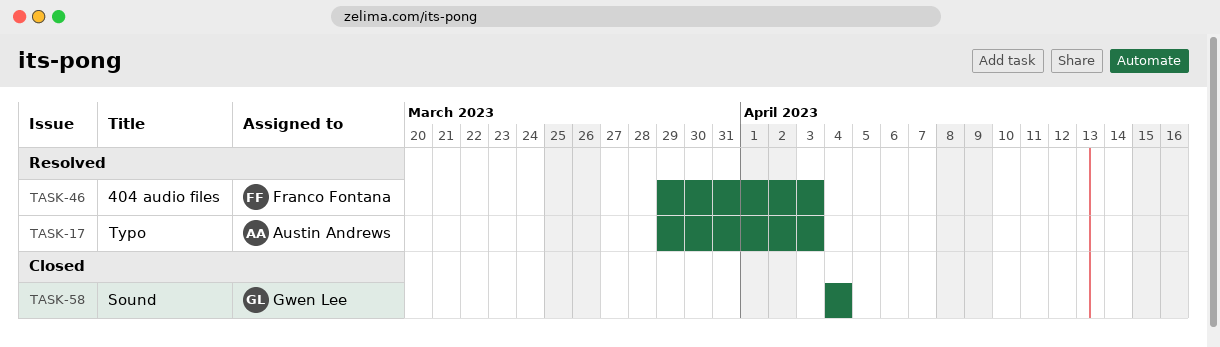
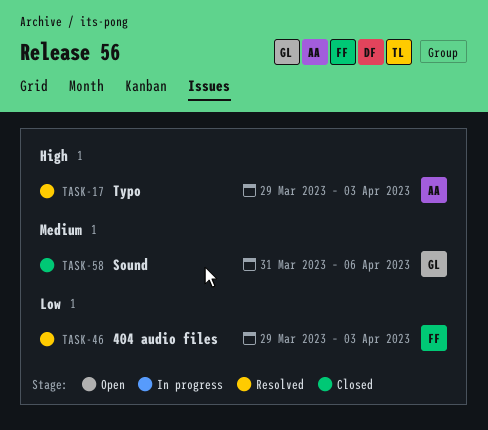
TASK-58, start: Apr 4 -> Mar 31
TASK-58, due: Apr 4 -> Apr 6

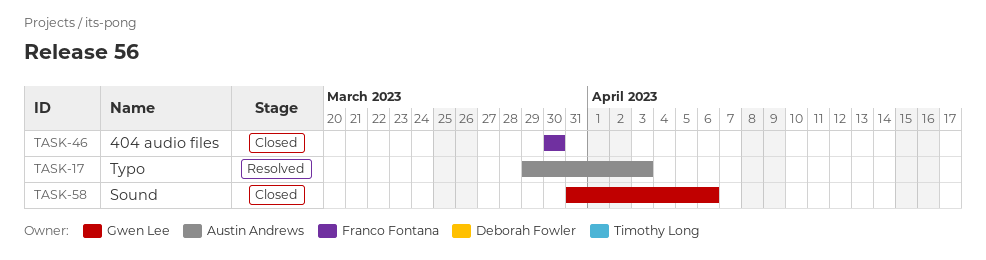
TASK-46, status: Resolved -> Closed
TASK-46, start: Mar 29 -> Mar 30
TASK-46, due: Apr 3 -> Mar 30

